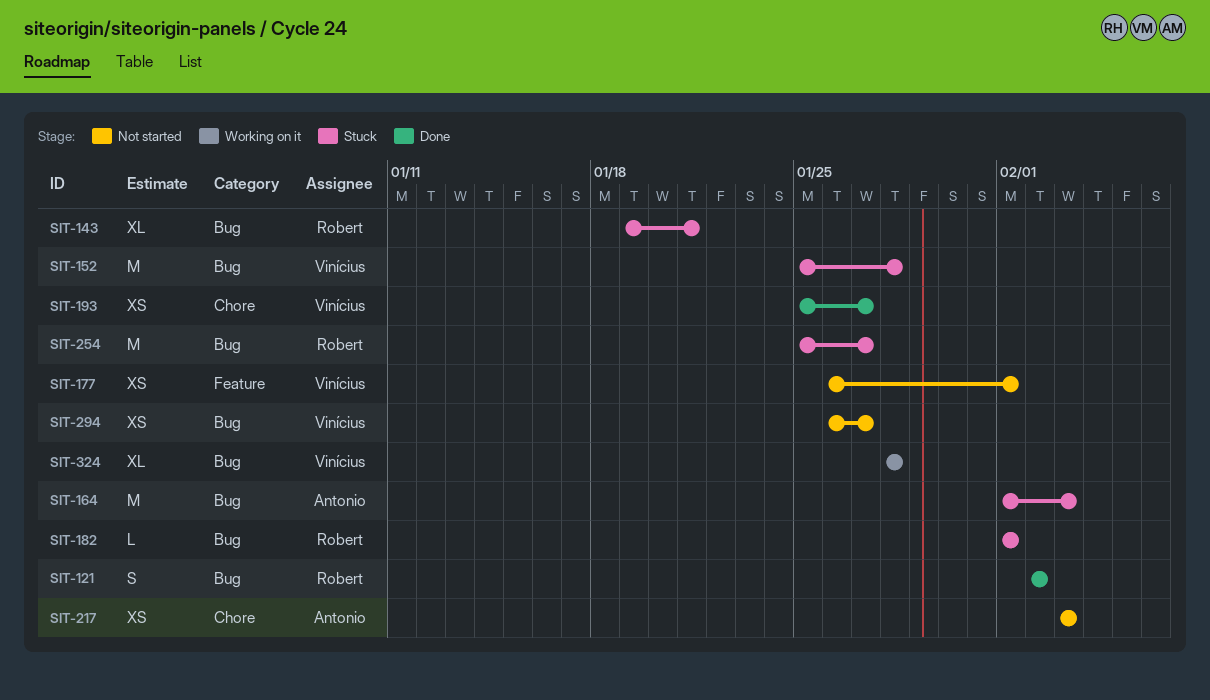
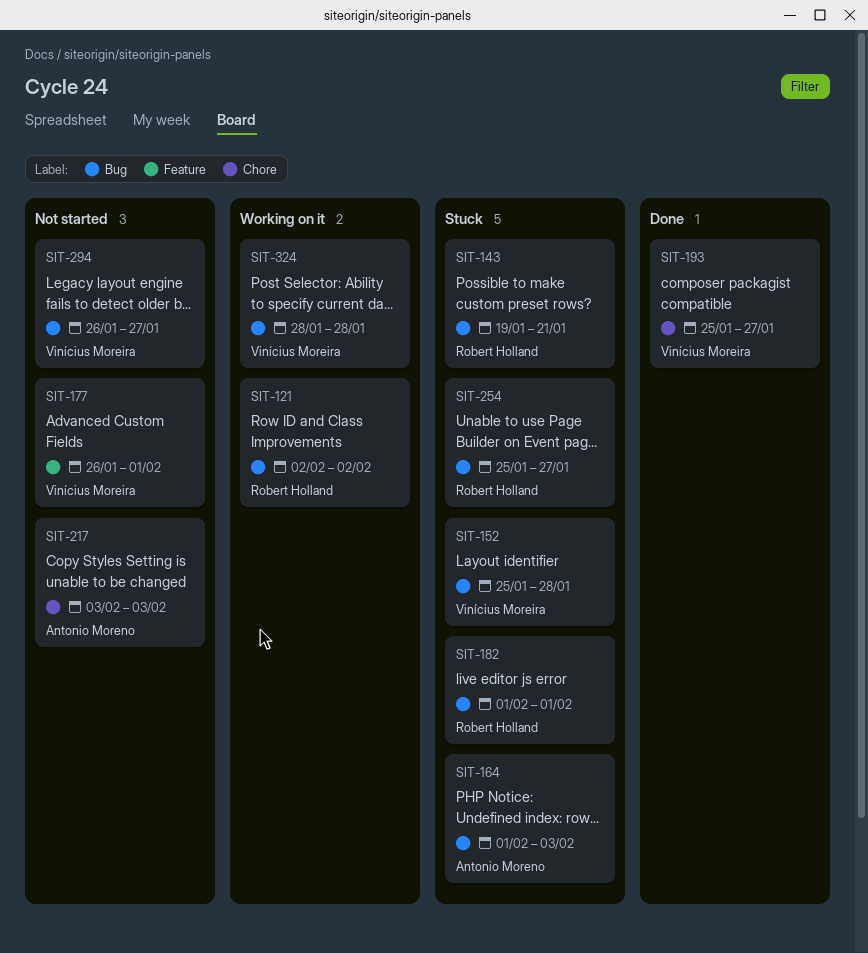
SIT-121, status: Done -> Working on it

